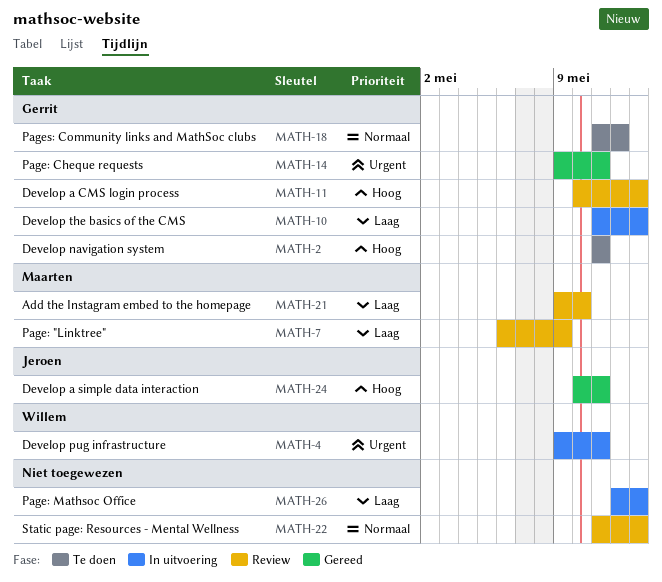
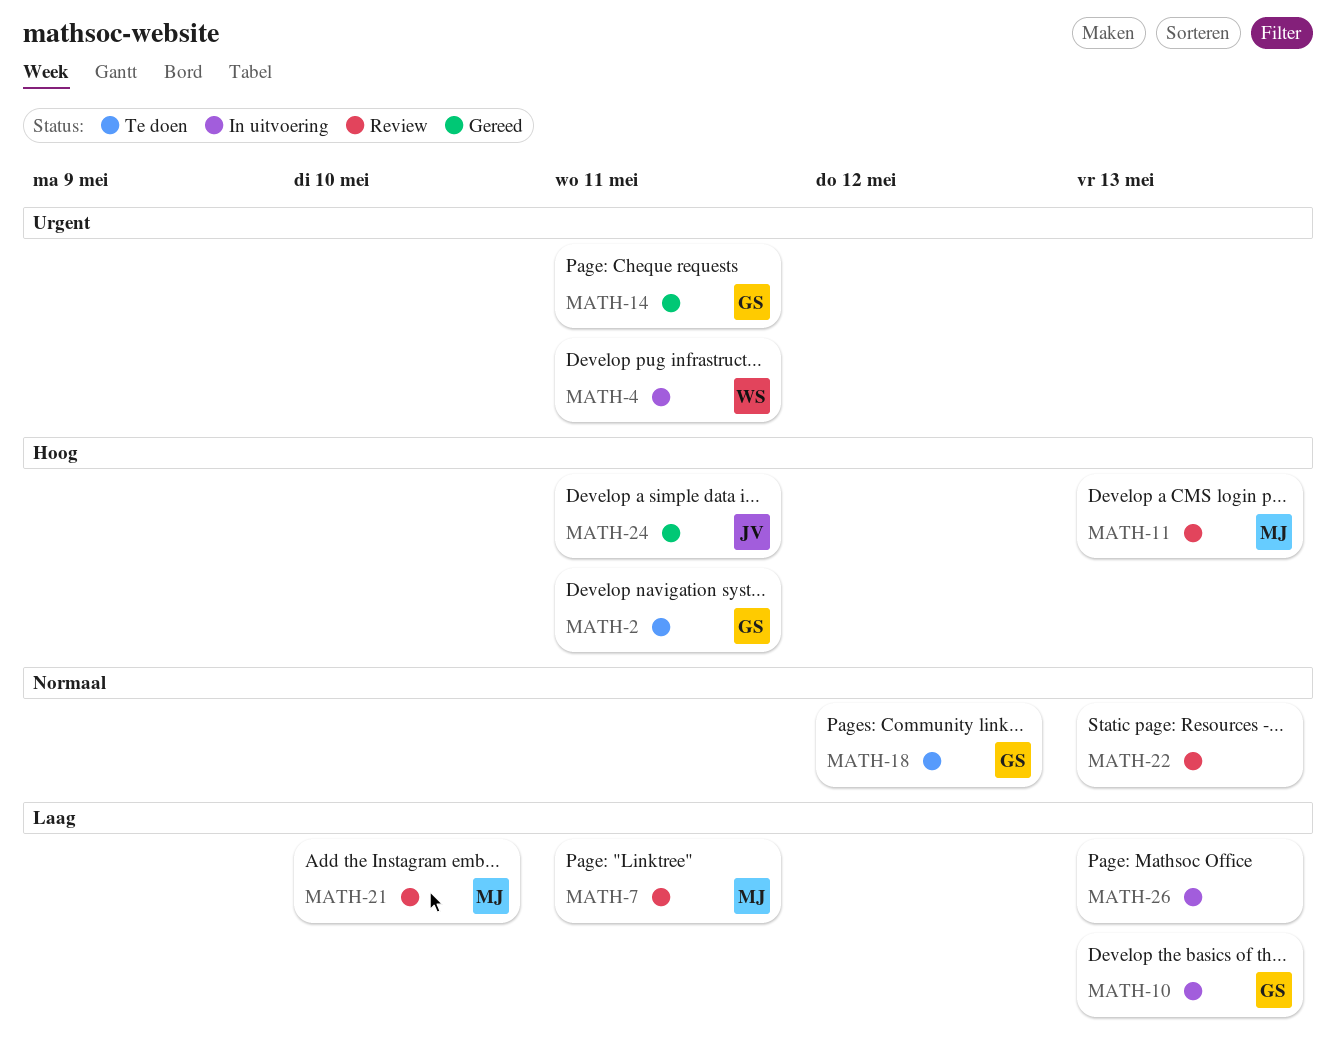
MATH-7, due: May 9 -> May 11
MATH-11, owner: Gerrit -> Maarten

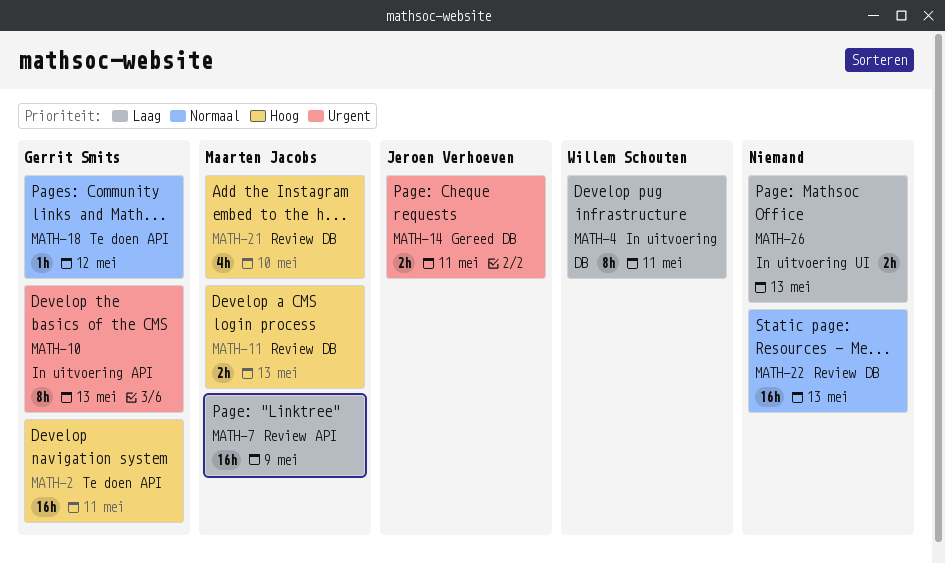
MATH-4, priority: Urgent -> Laag
MATH-7, due: May 11 -> May 9
MATH-10, priority: Laag -> Urgent
MATH-14, owner: Gerrit Smits -> Jeroen Verhoeven
MATH-21, priority: Laag -> Hoog
MATH-24: present -> none

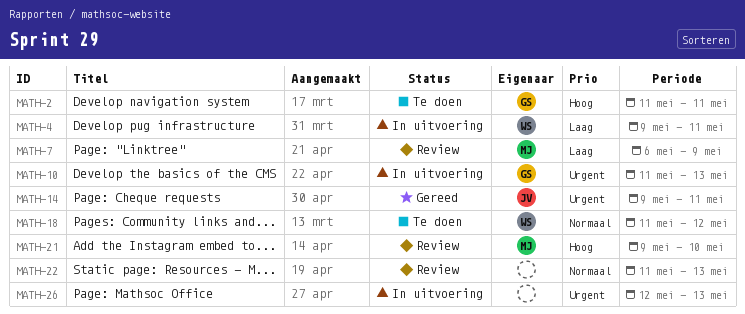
MATH-11: present -> none
MATH-18, owner: Gerrit Smits -> Willem Schouten
MATH-26, priority: Laag -> Urgent

